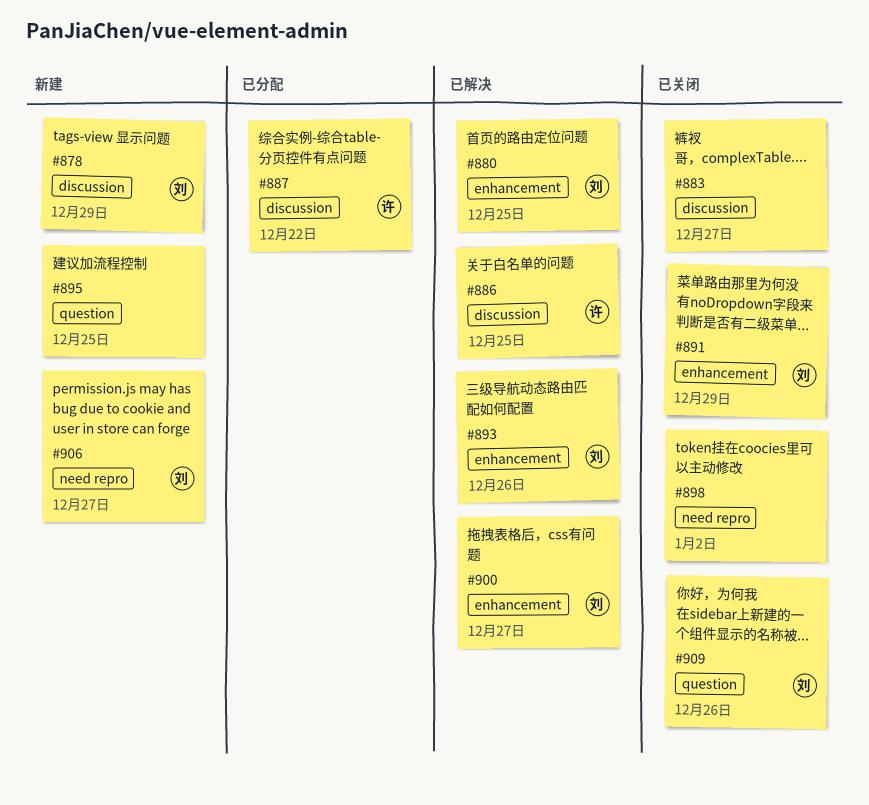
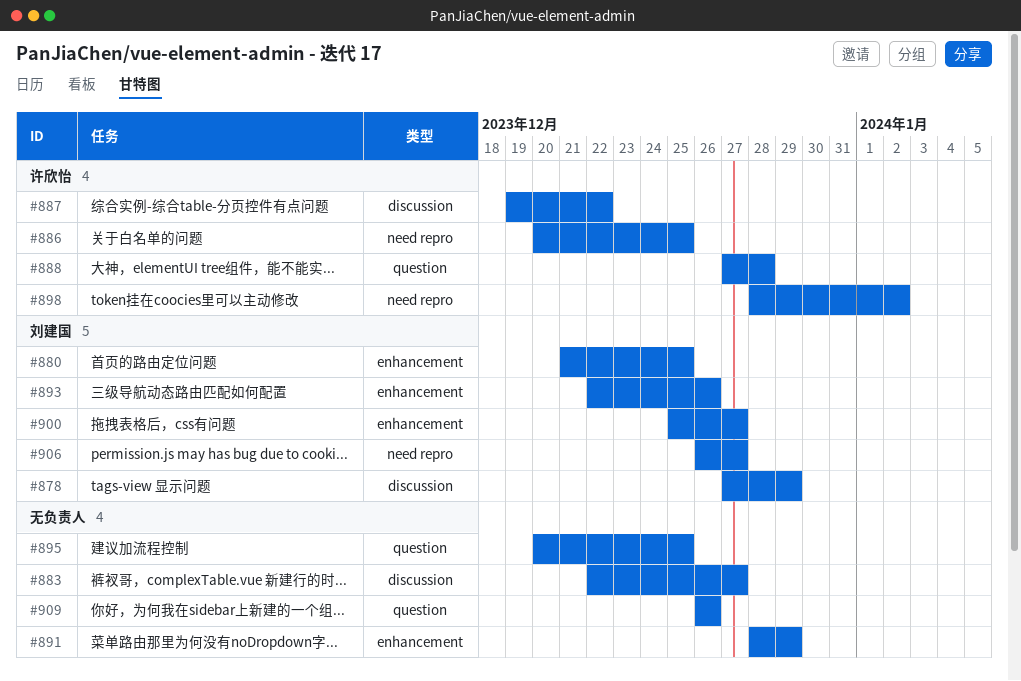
#886, label: discussion -> need repro
#888: none -> present
#891, owner: 刘建国 -> none
#898, owner: none -> 许欣怡
#909, owner: 刘建国 -> none

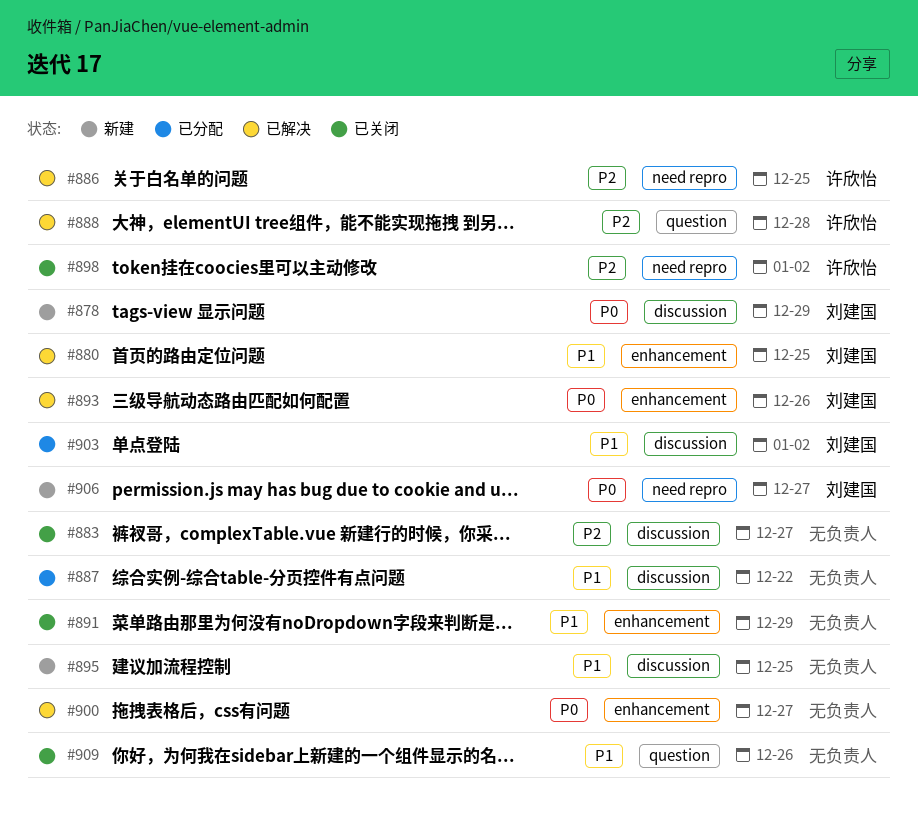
#887, owner: 许欣怡 -> none
#895, label: question -> discussion
#900, owner: 刘建国 -> none
#903: none -> present

